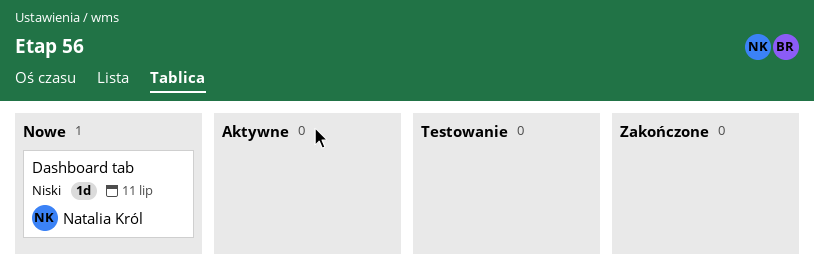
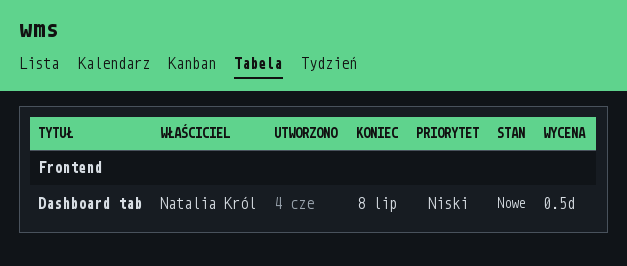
Dashboard tab, estimate: 1d -> 0.5d
Dashboard tab, due: Jul 11 -> Jul 8

